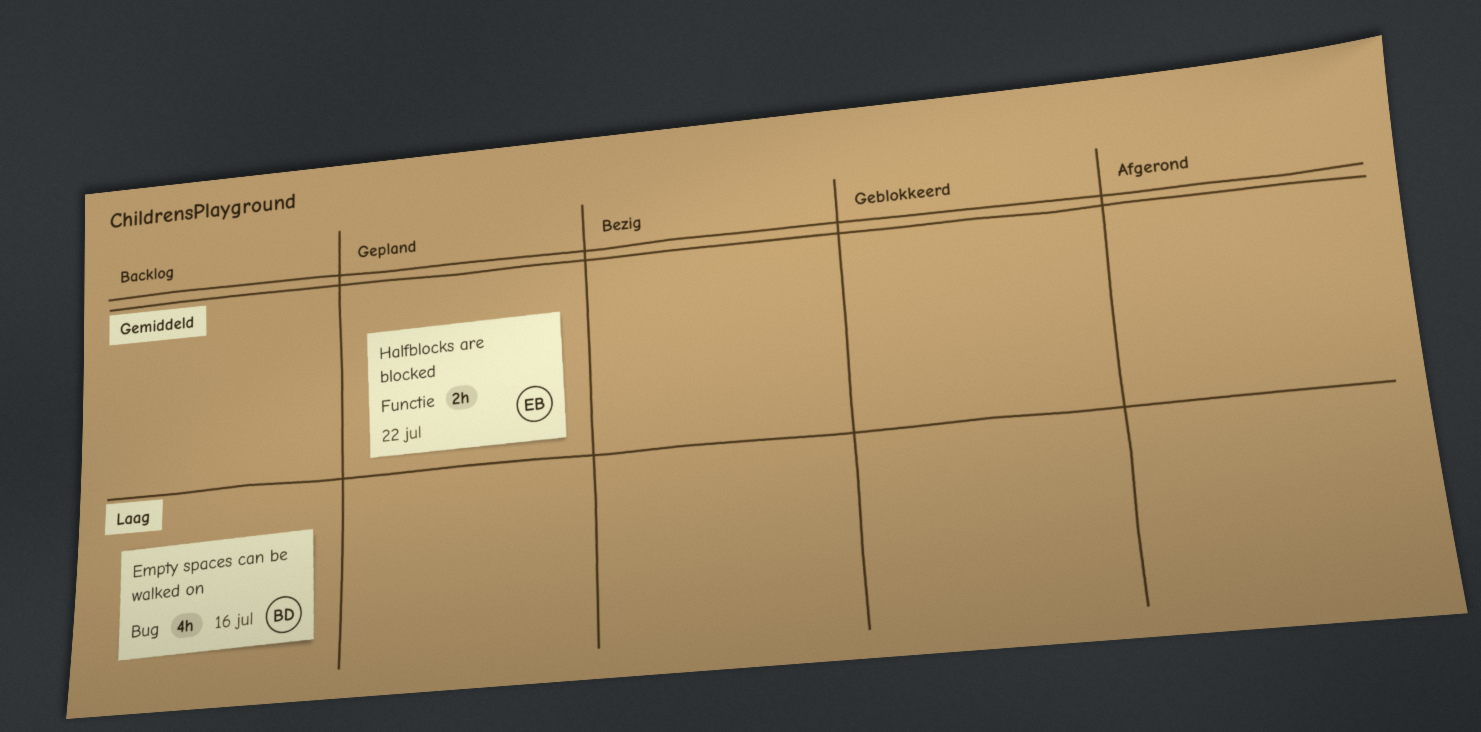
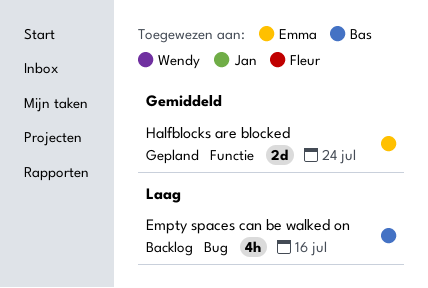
Halfblocks are blocked, estimate: 2h -> 2d
Halfblocks are blocked, due: Jul 22 -> Jul 24

